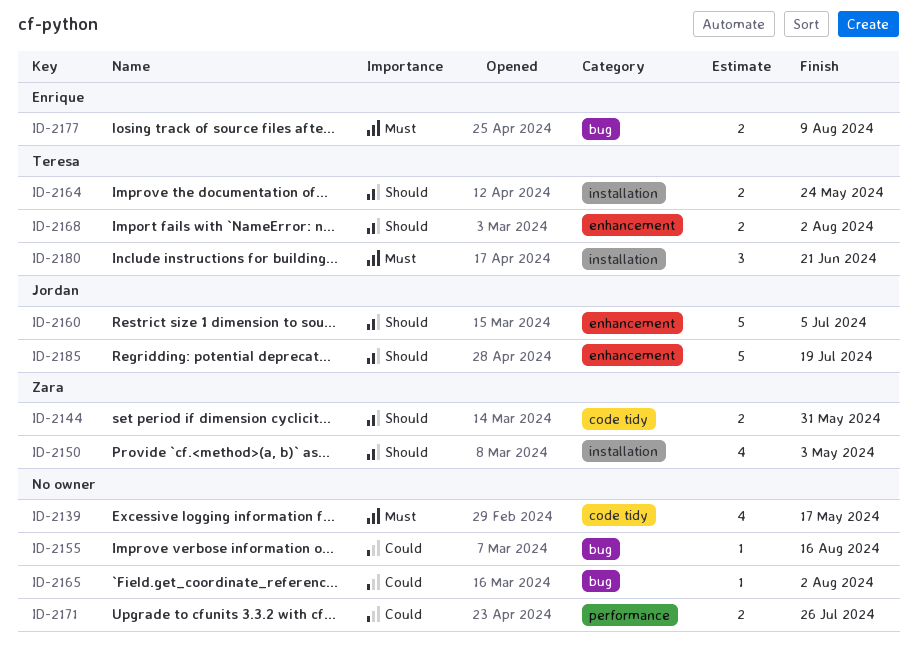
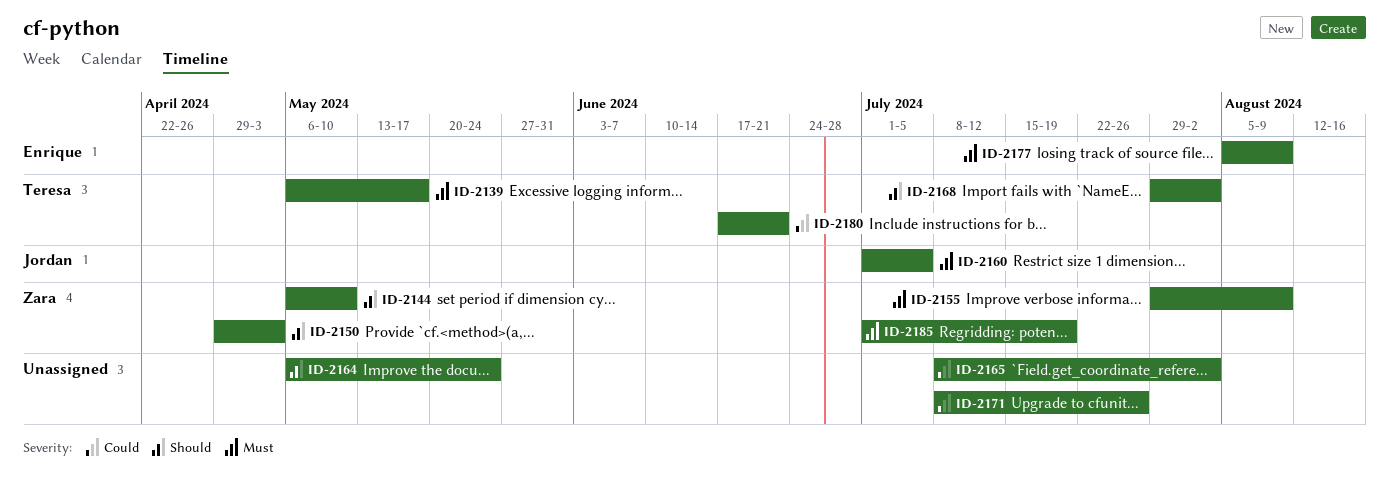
ID-2139, owner: none -> Teresa
ID-2144, due: May 31 -> May 10
ID-2155, owner: none -> Zara
ID-2155, priority: Could -> Must
ID-2155, due: Aug 16 -> Aug 9
ID-2160, priority: Should -> Must
ID-2164, owner: Teresa -> none
ID-2180, priority: Must -> Could
ID-2185, owner: Jordan -> Zara
ID-2185, priority: Should -> Must

